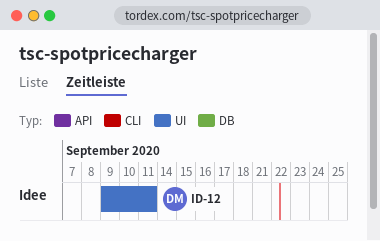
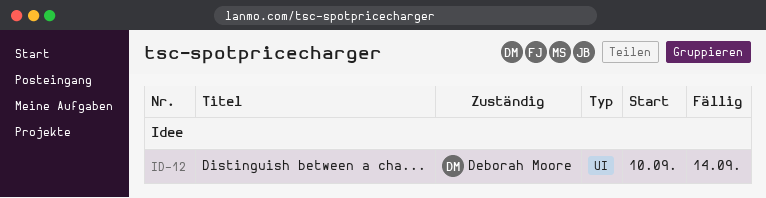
ID-12, start: Sep 9 -> Sep 10
ID-12, due: Sep 11 -> Sep 14

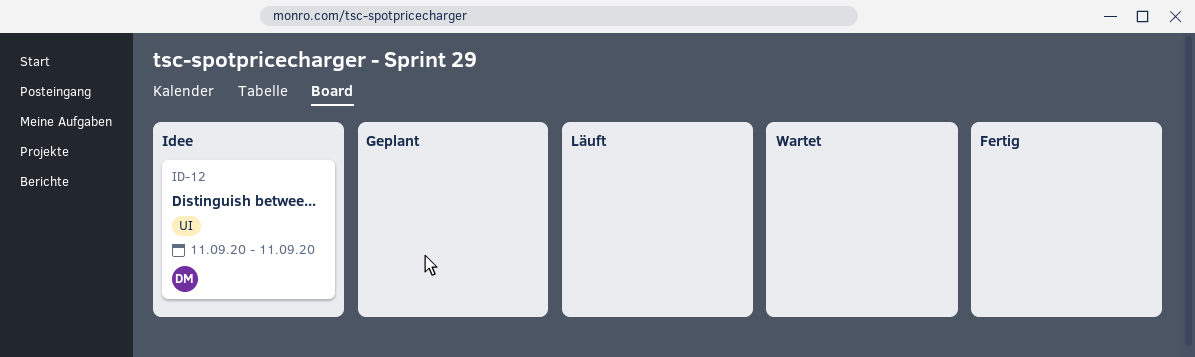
ID-12, start: Sep 10 -> Sep 11
ID-12, due: Sep 14 -> Sep 11

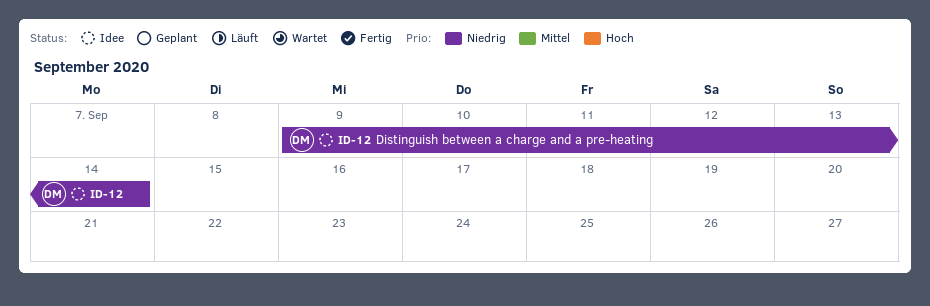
ID-12, start: Sep 11 -> Sep 9
ID-12, due: Sep 11 -> Sep 14

